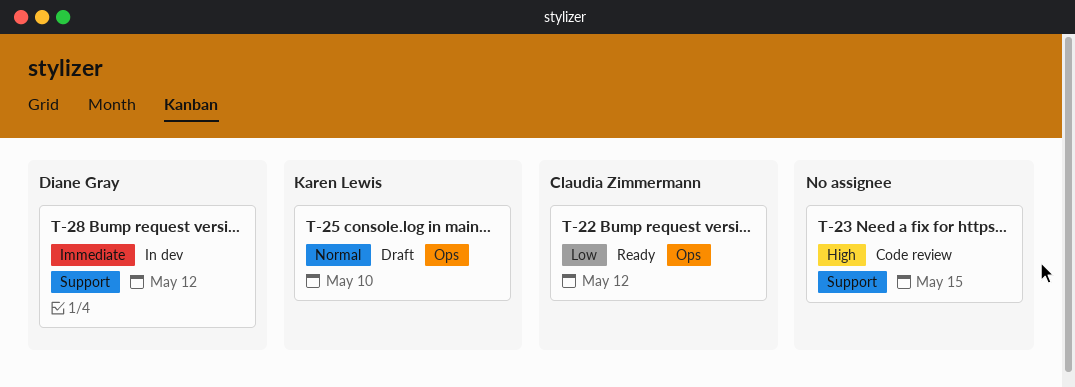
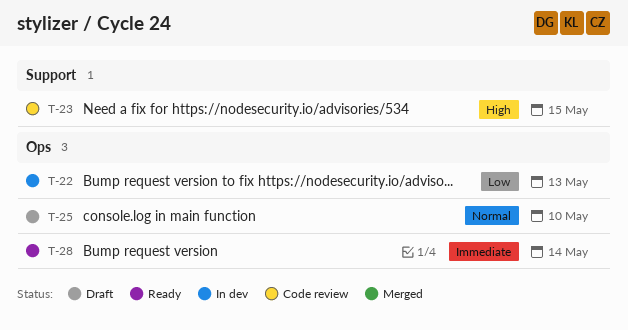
T-22, status: Ready -> In dev
T-22, due: May 12 -> May 13
T-28, status: In dev -> Ready
T-28, label: Support -> Ops
T-28, due: May 12 -> May 14

